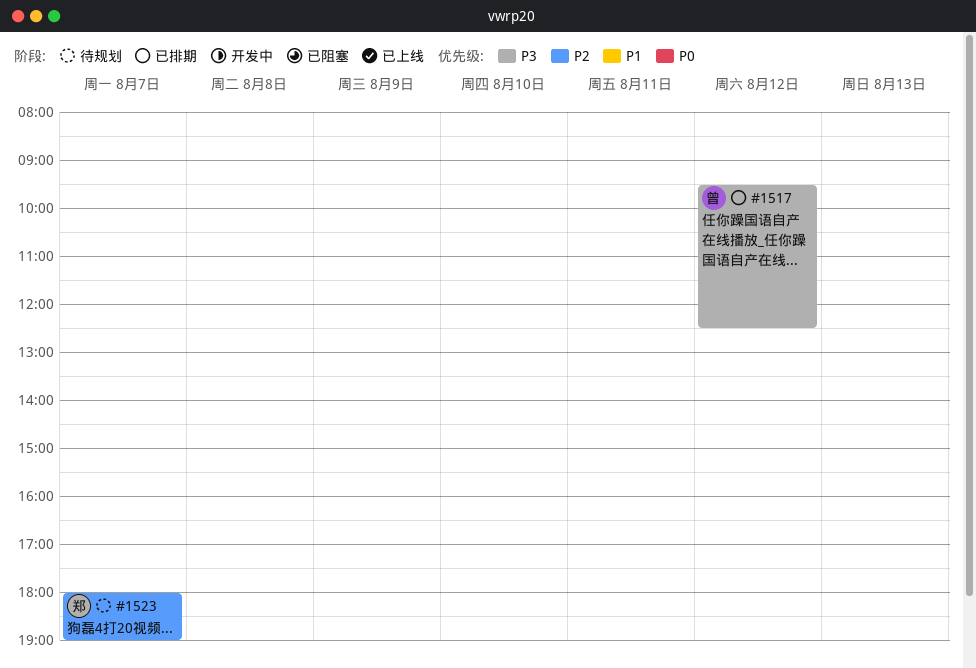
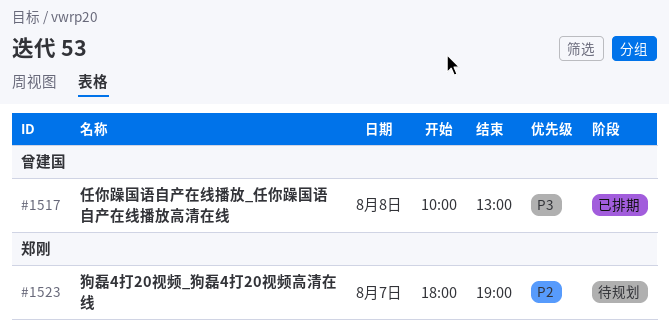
#1517, day: Aug 12 -> Aug 8
#1517, begins: 09:30 -> 10:00
#1517, ends: 12:30 -> 13:00

